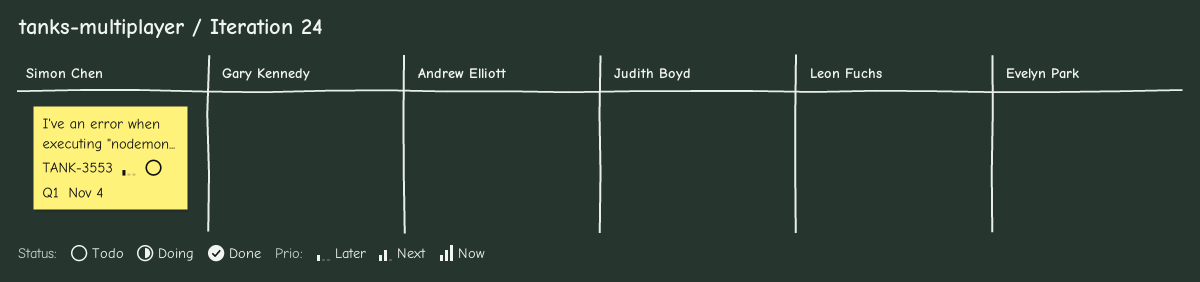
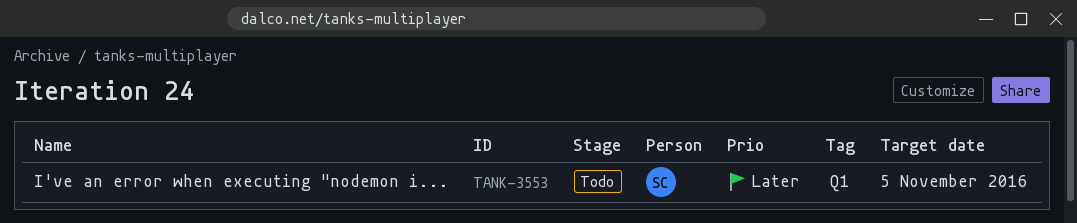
TANK-3553, due: Nov 4 -> Nov 5

